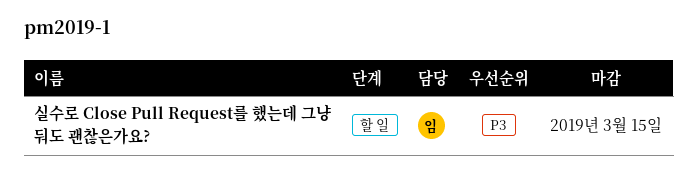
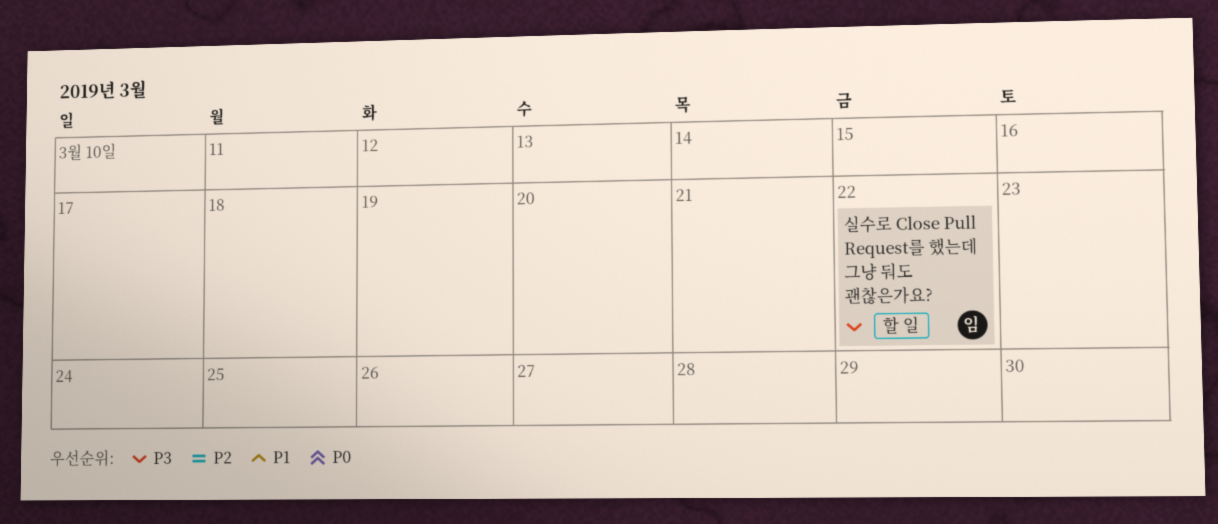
실수로 Close Pull Request를 했는데 그냥 둬도 괜찮은가요?, due: Mar 15 -> Mar 22

